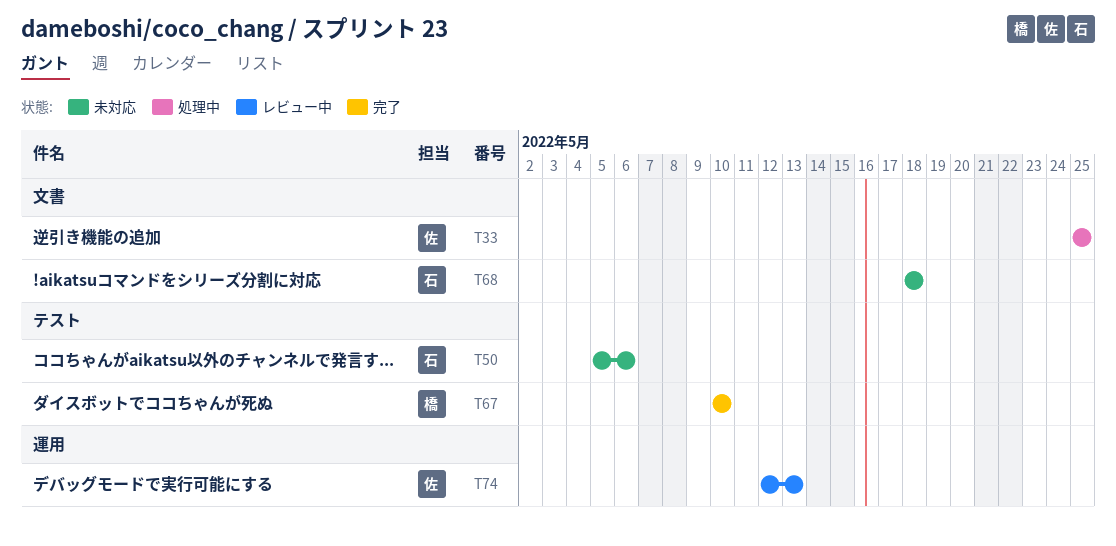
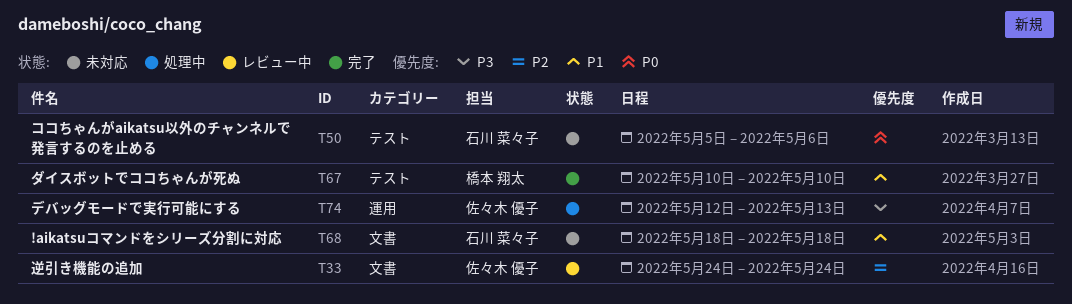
T33, status: 処理中 -> レビュー中
T33, start: May 25 -> May 24
T33, due: May 25 -> May 24
T74, status: レビュー中 -> 処理中

